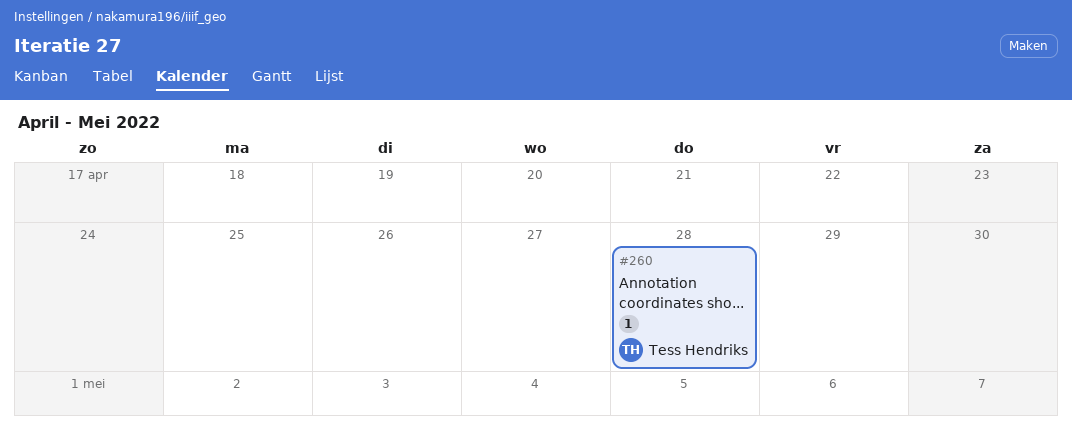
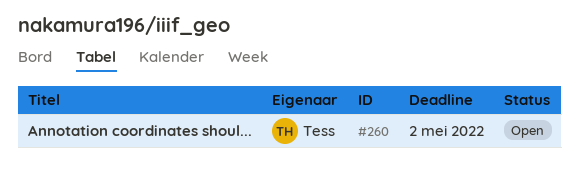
#260, due: Apr 28 -> May 2

